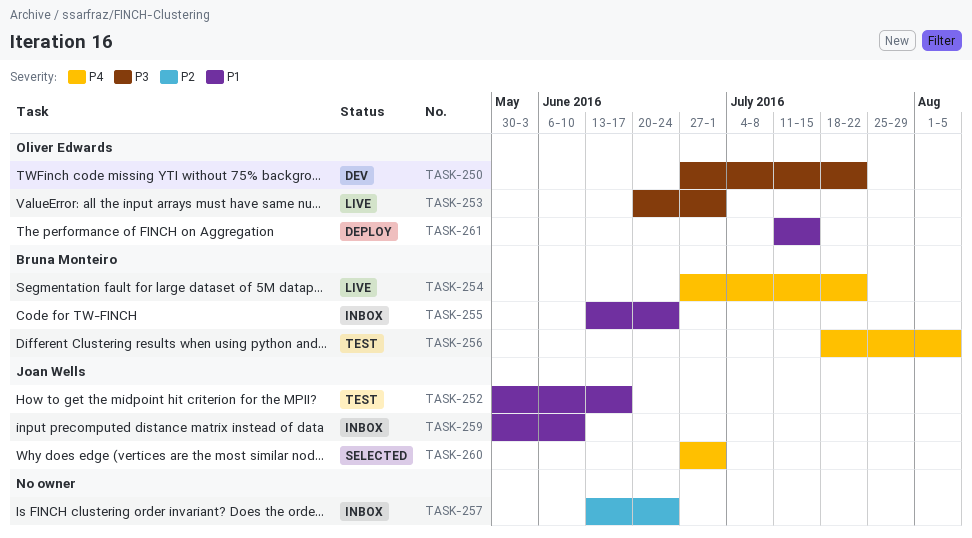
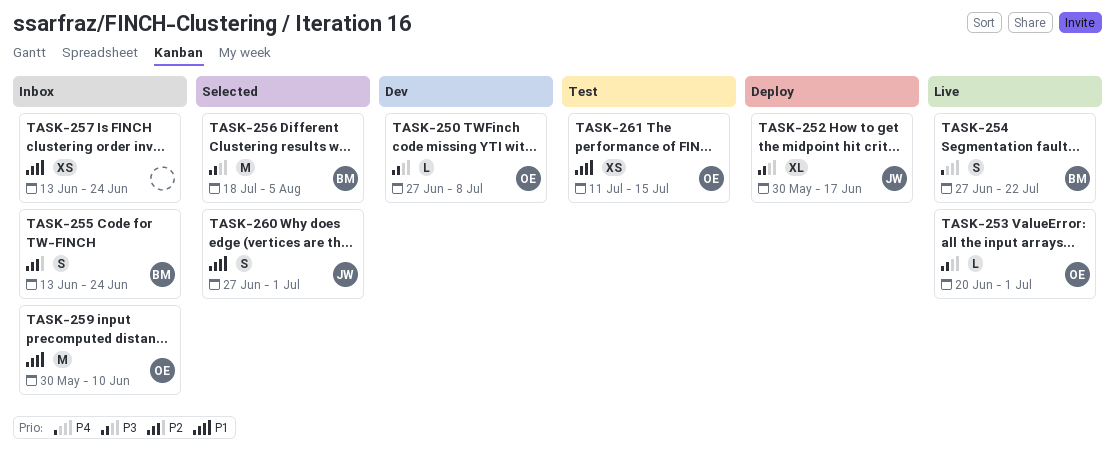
TASK-250, due: Jul 22 -> Jul 8
TASK-252, status: Test -> Deploy
TASK-252, priority: P1 -> P3
TASK-255, priority: P1 -> P2
TASK-256, status: Test -> Selected
TASK-256, priority: P4 -> P3
TASK-257, priority: P2 -> P1
TASK-259, owner: Joan Wells -> Oliver Edwards
TASK-260, priority: P4 -> P1
TASK-261, status: Deploy -> Test

